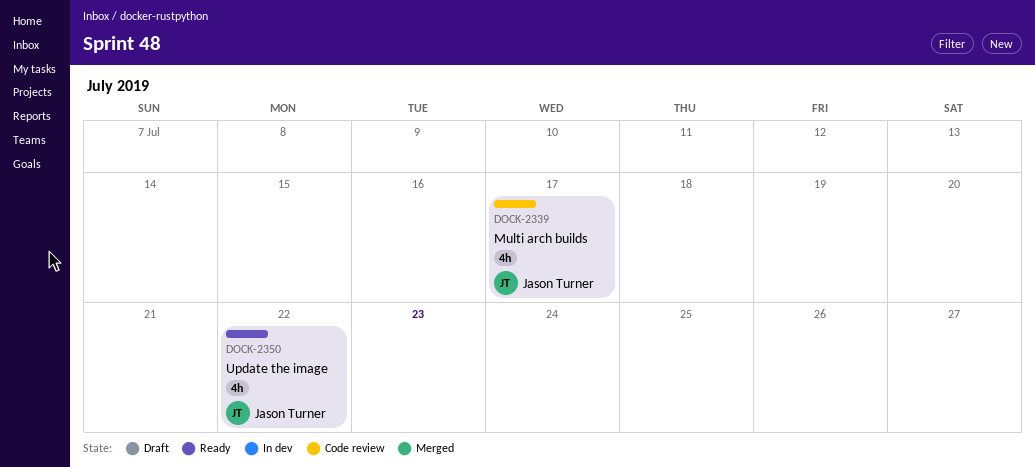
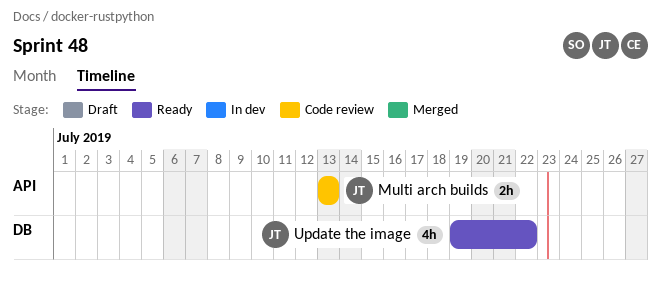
Multi arch builds, estimate: 4h -> 2h
Multi arch builds, due: Jul 17 -> Jul 13

